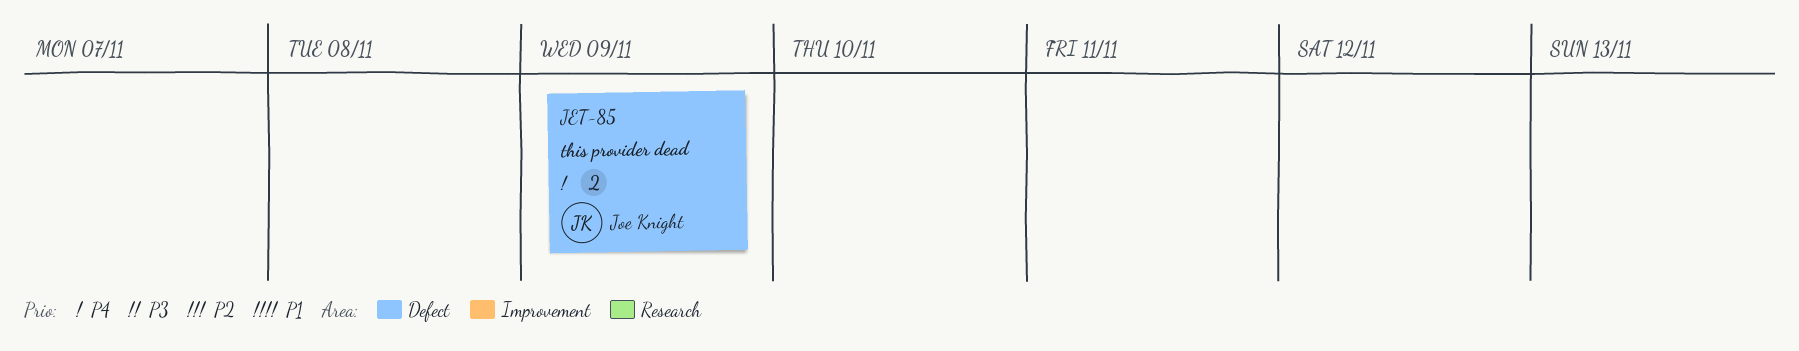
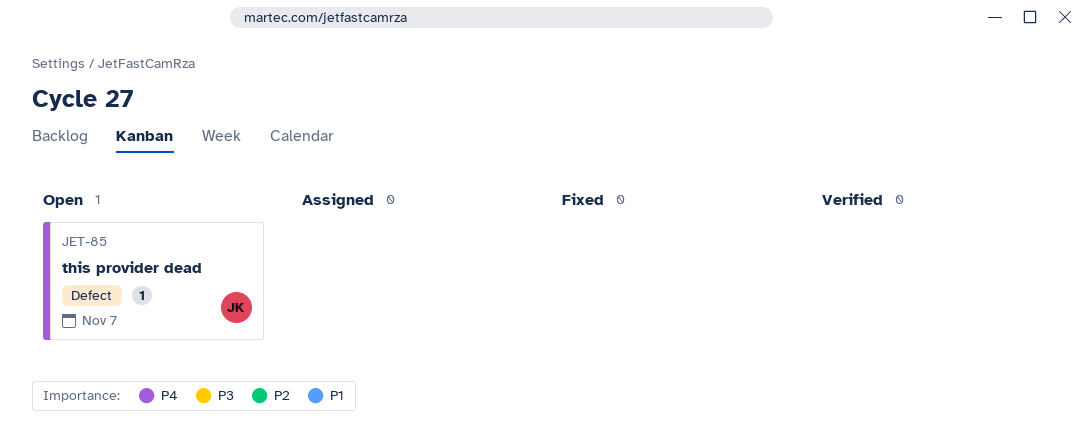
JET-85, estimate: 2 -> 1
JET-85, due: Nov 9 -> Nov 7

